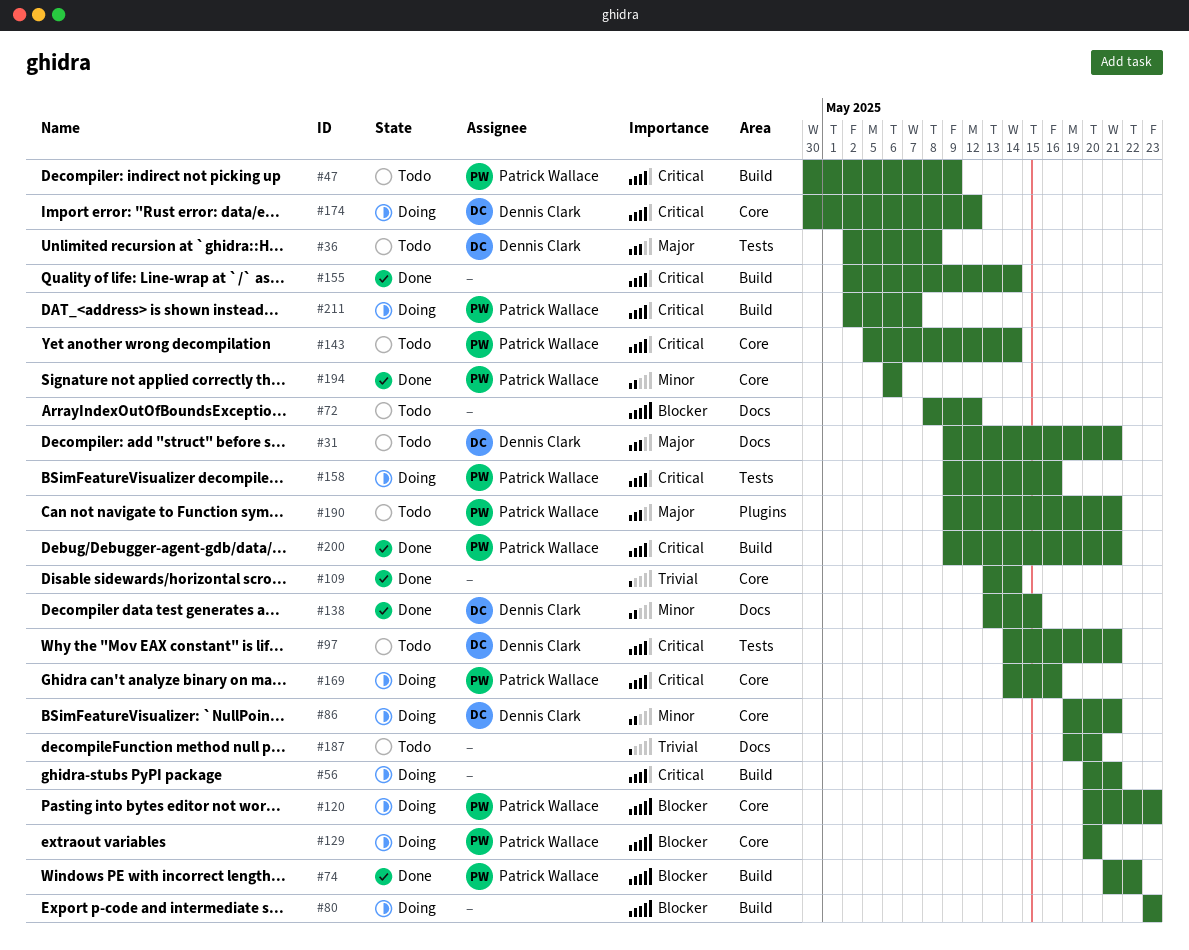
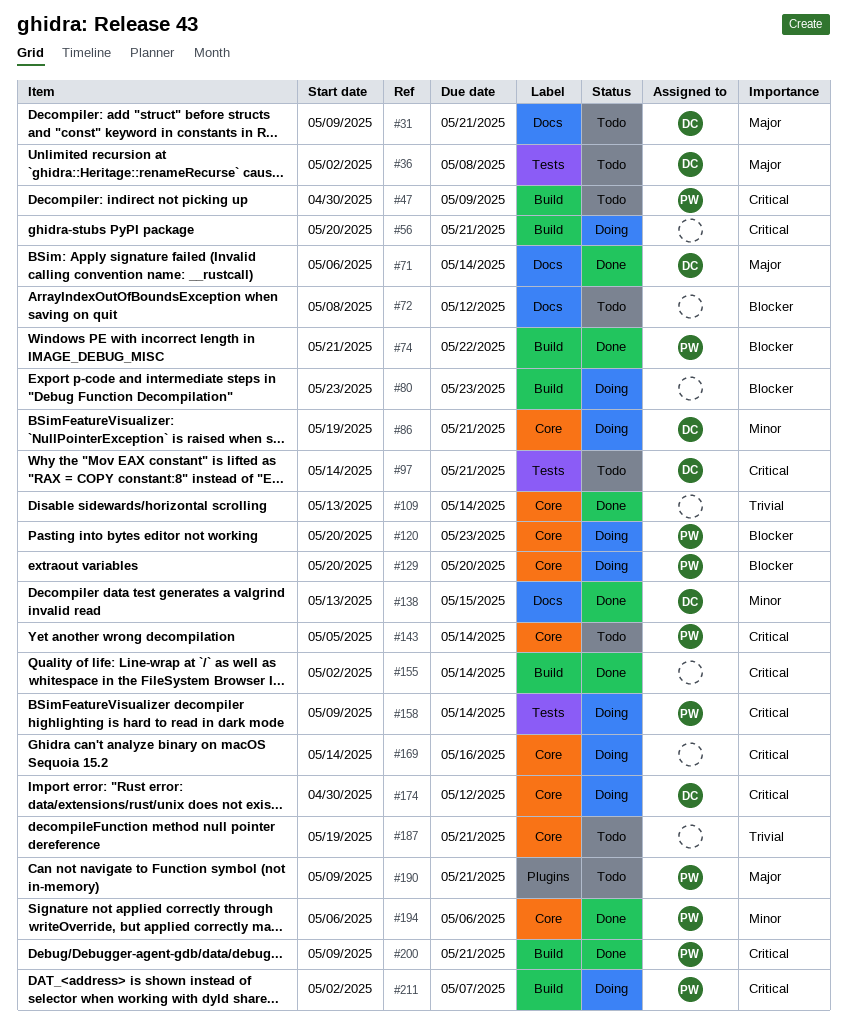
#71: none -> present
#158, due: May 16 -> May 14
#169, owner: Patrick Wallace -> none
#187, label: Docs -> Core
#187, due: May 20 -> May 21

